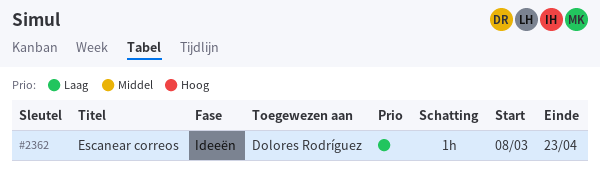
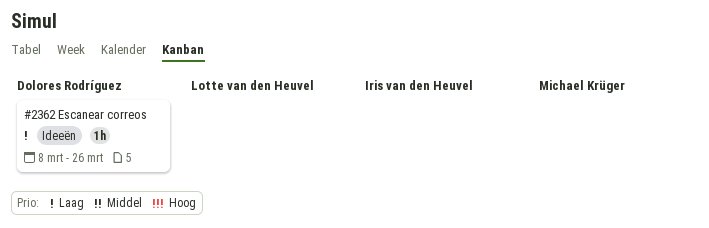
#2362, due: Apr 23 -> Mar 26

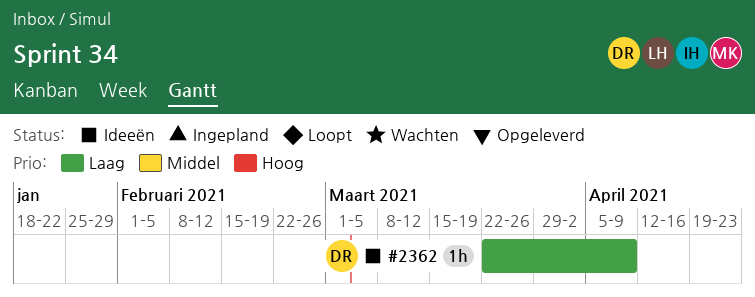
#2362, start: Mar 8 -> Mar 22
#2362, due: Mar 26 -> Apr 9

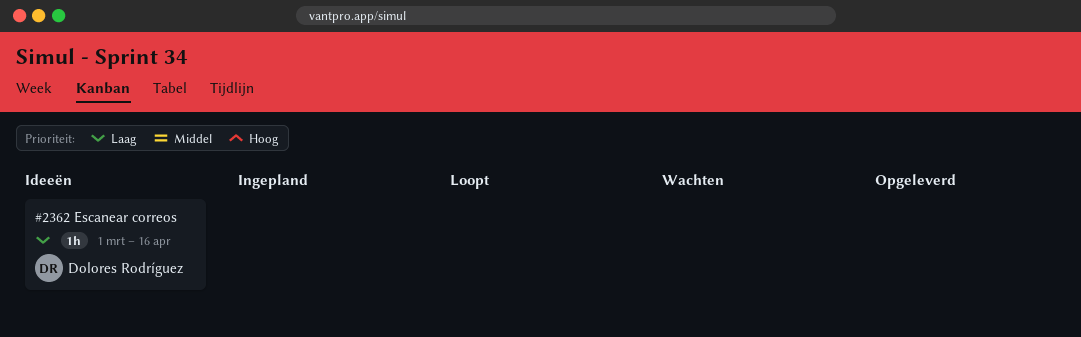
#2362, start: Mar 22 -> Mar 1
#2362, due: Apr 9 -> Apr 16

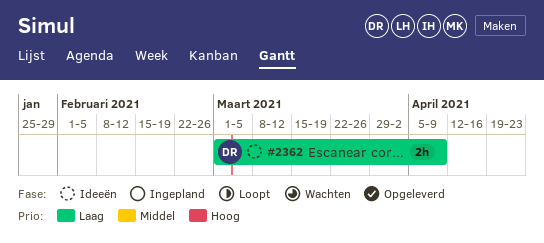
#2362, estimate: 1h -> 2h
#2362, due: Apr 16 -> Apr 9

